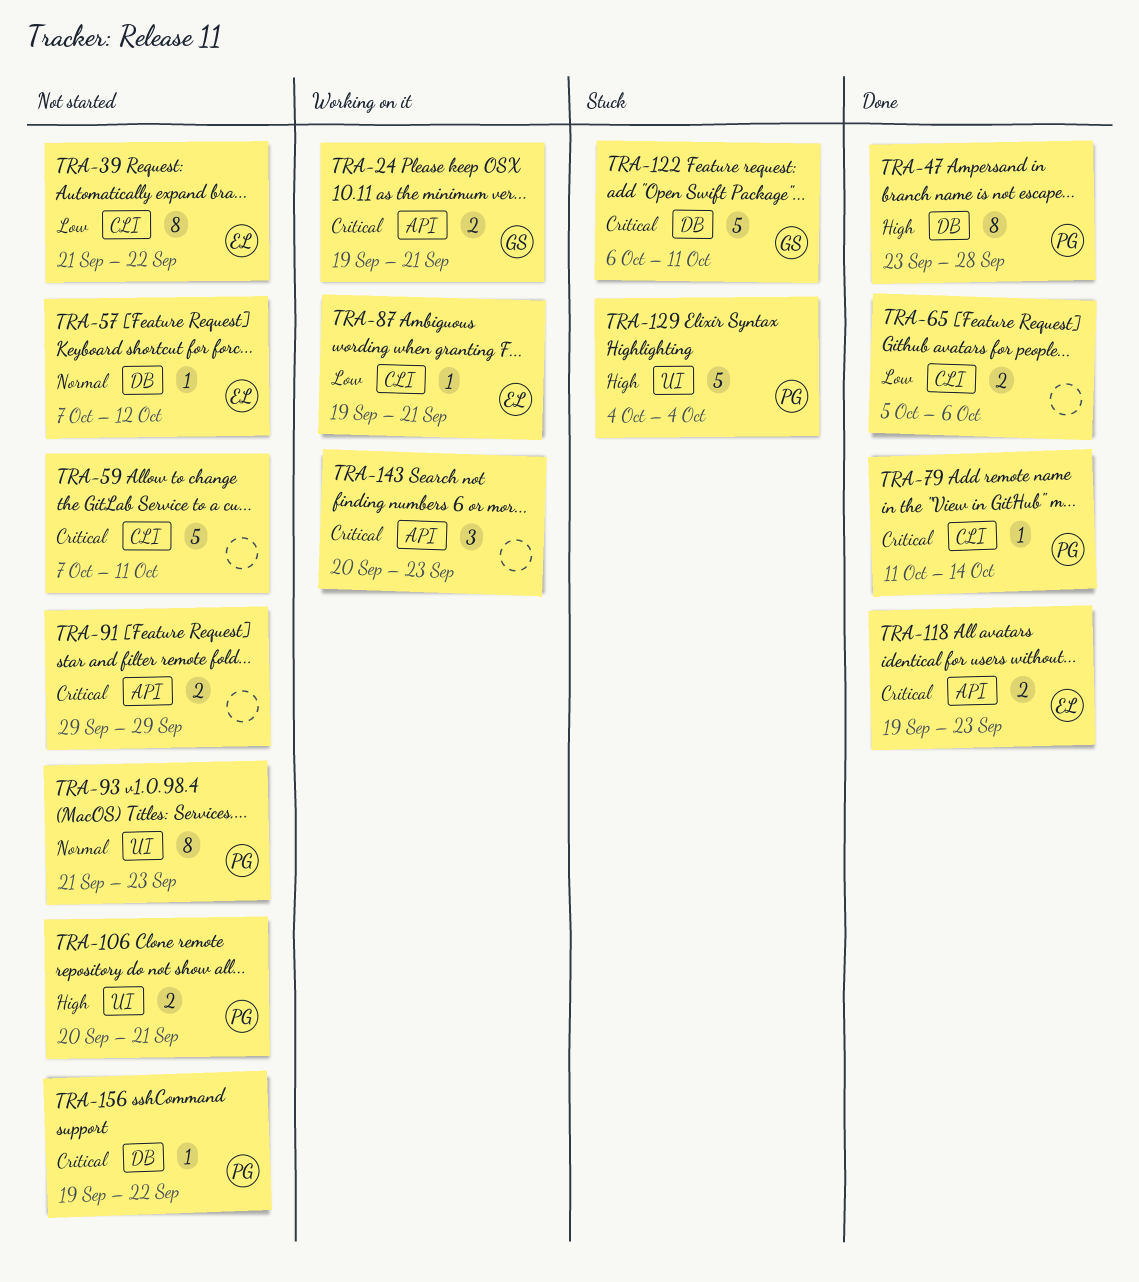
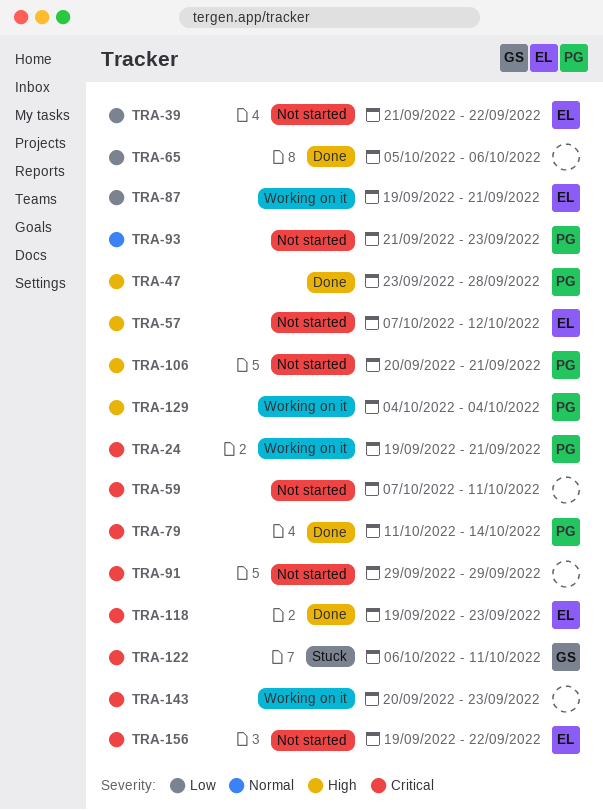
TRA-24, owner: GS -> PG
TRA-57, priority: Normal -> High
TRA-129, status: Stuck -> Working on it
TRA-156, owner: PG -> EL

